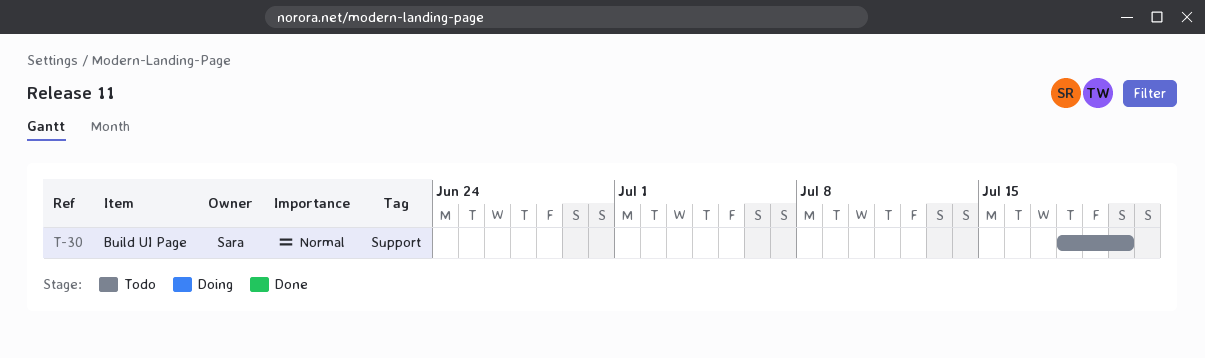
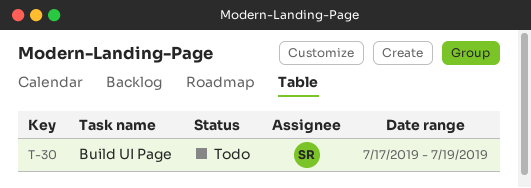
T-30, start: Jul 18 -> Jul 17
T-30, due: Jul 20 -> Jul 19

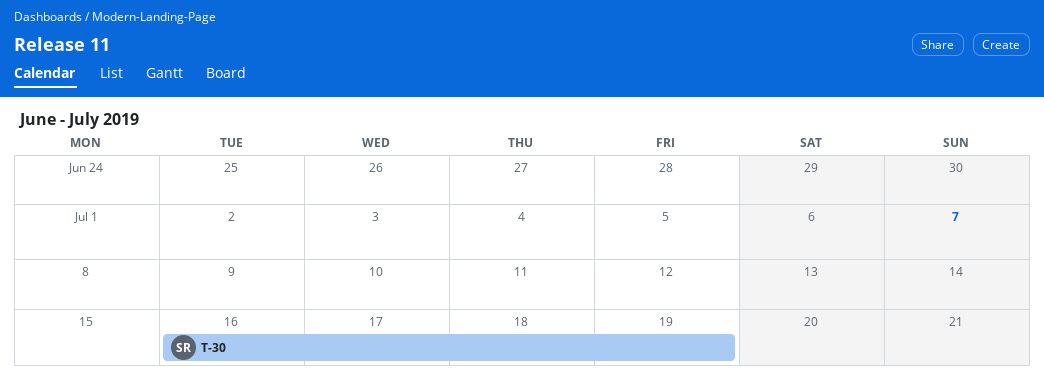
T-30, start: Jul 17 -> Jul 16

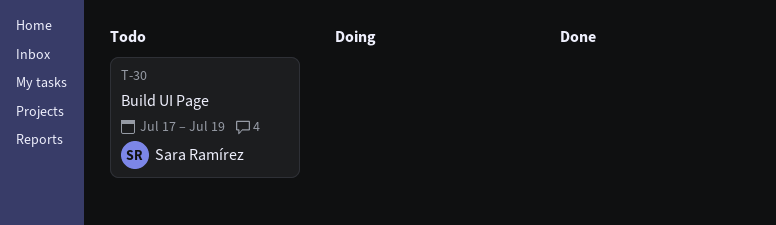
T-30, start: Jul 16 -> Jul 17

